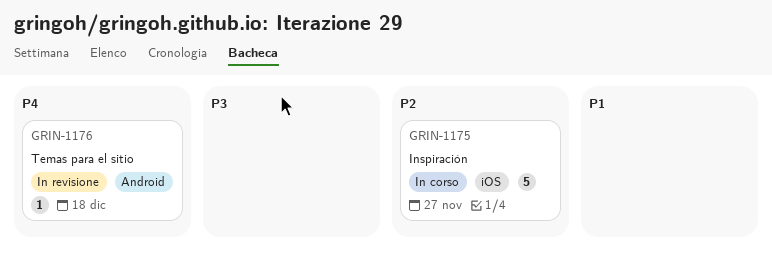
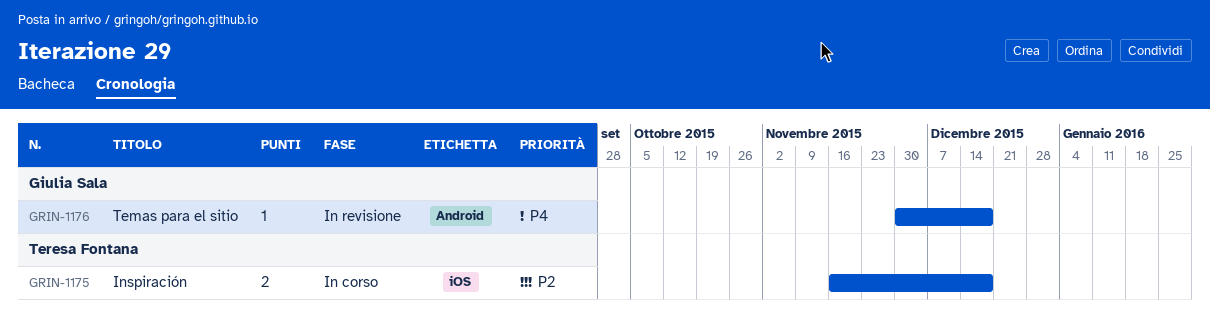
GRIN-1175, estimate: 5 -> 2
GRIN-1175, due: Nov 27 -> Dec 18

